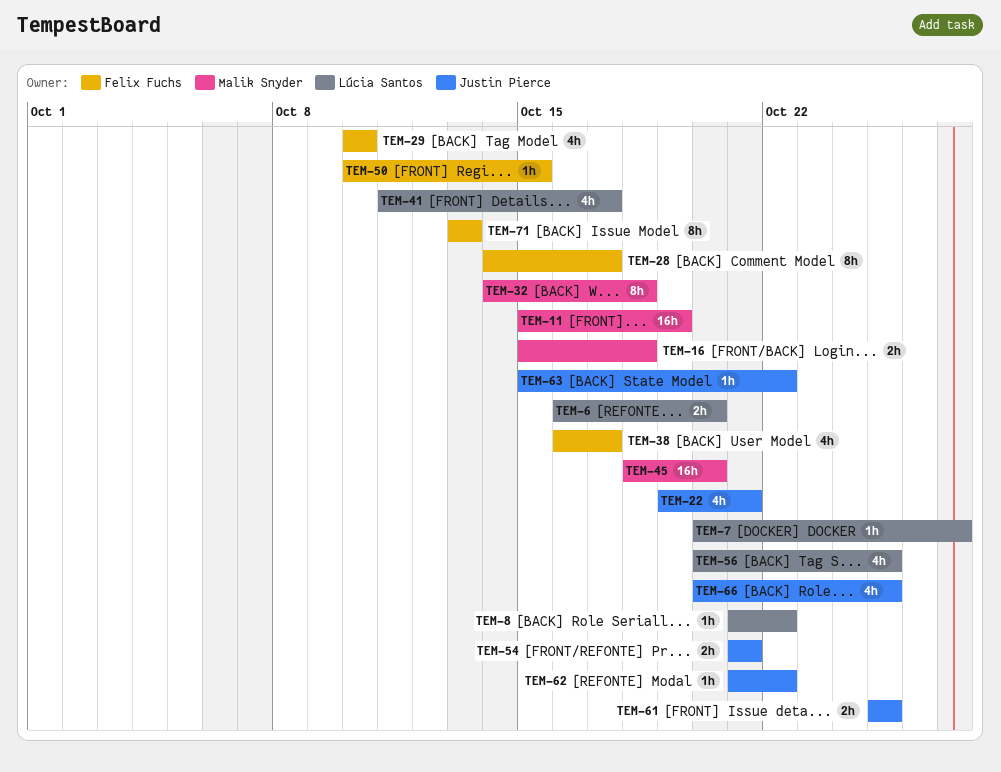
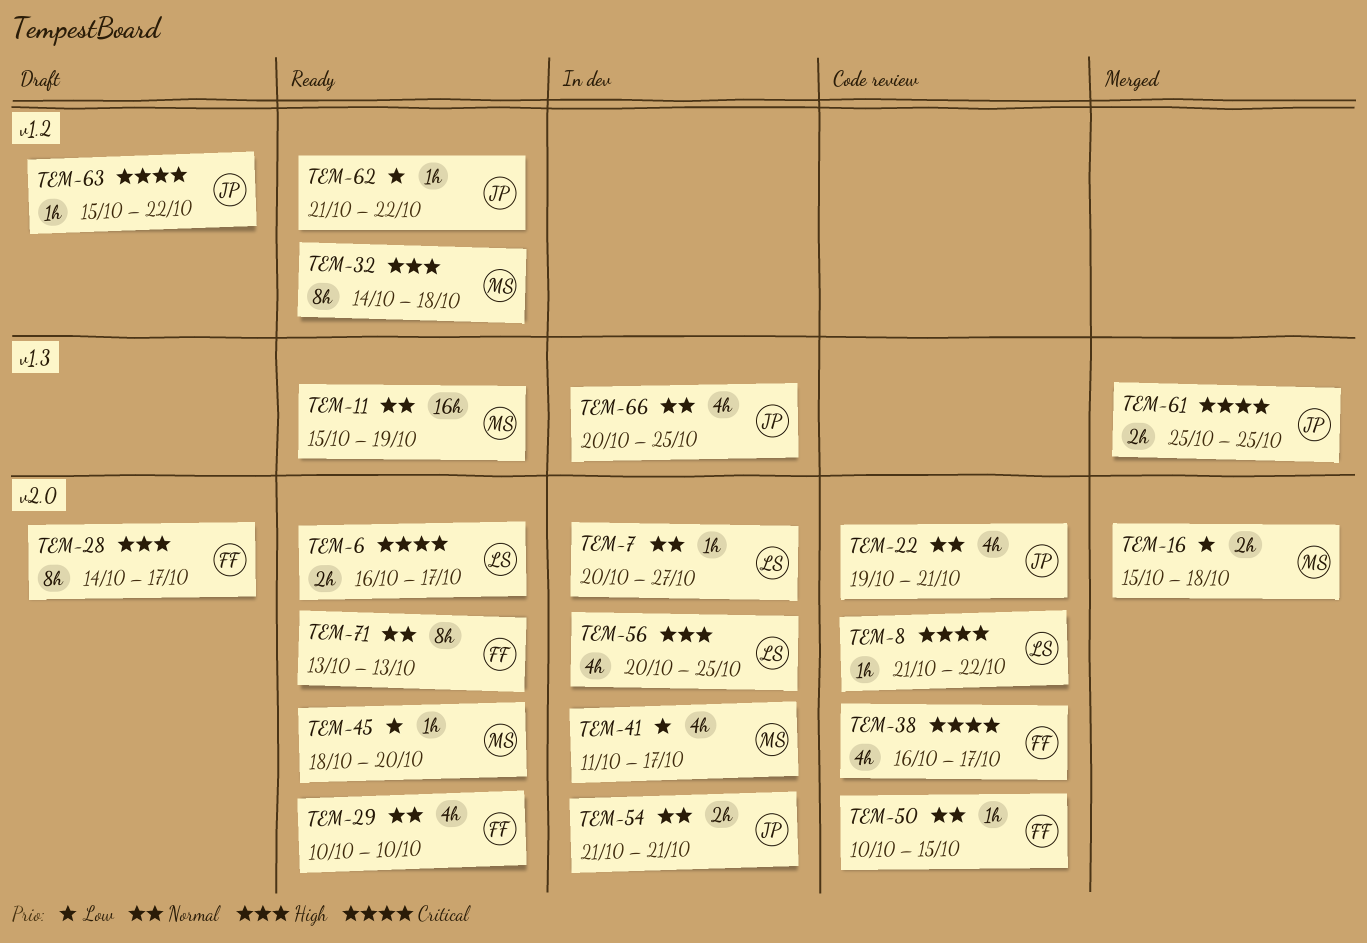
TEM-6, due: Oct 20 -> Oct 17
TEM-41, owner: Lúcia Santos -> Malik Snyder
TEM-45, estimate: 16h -> 1h

